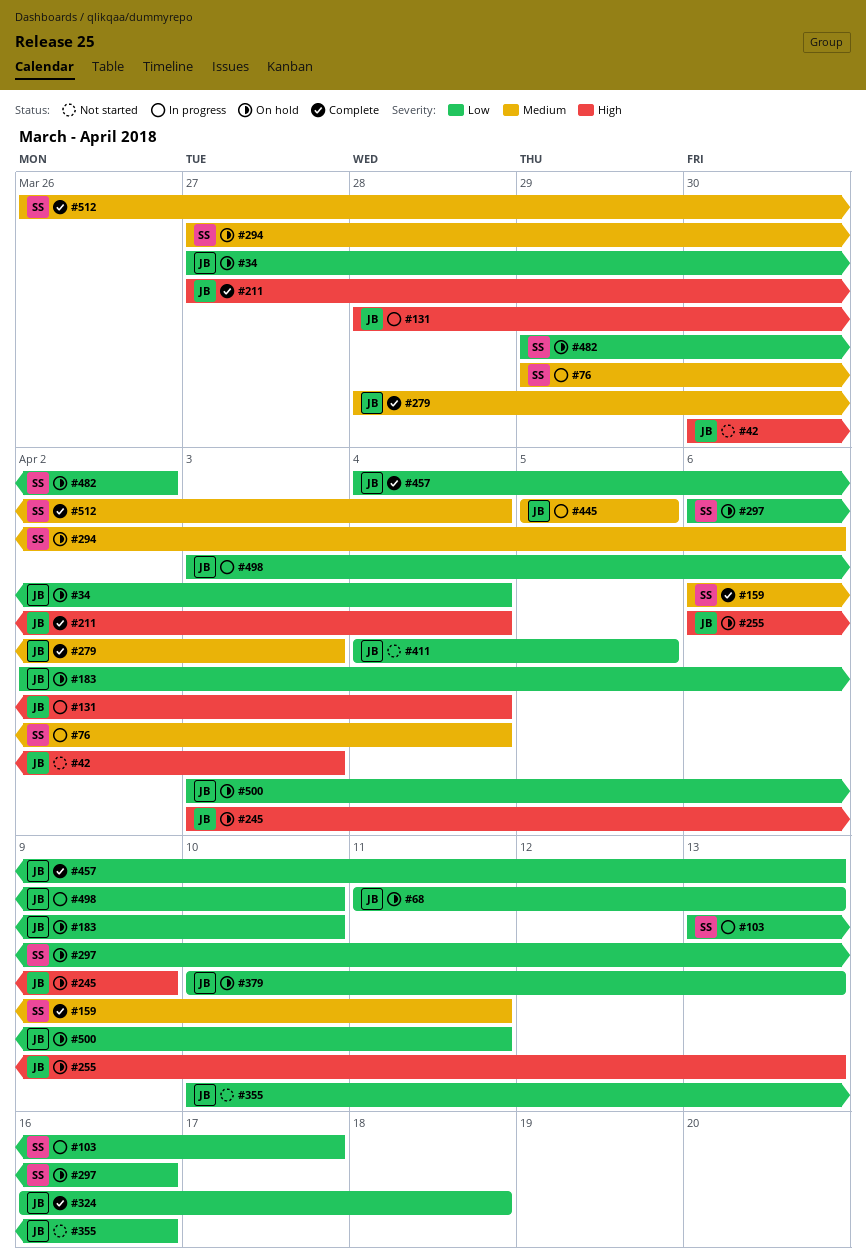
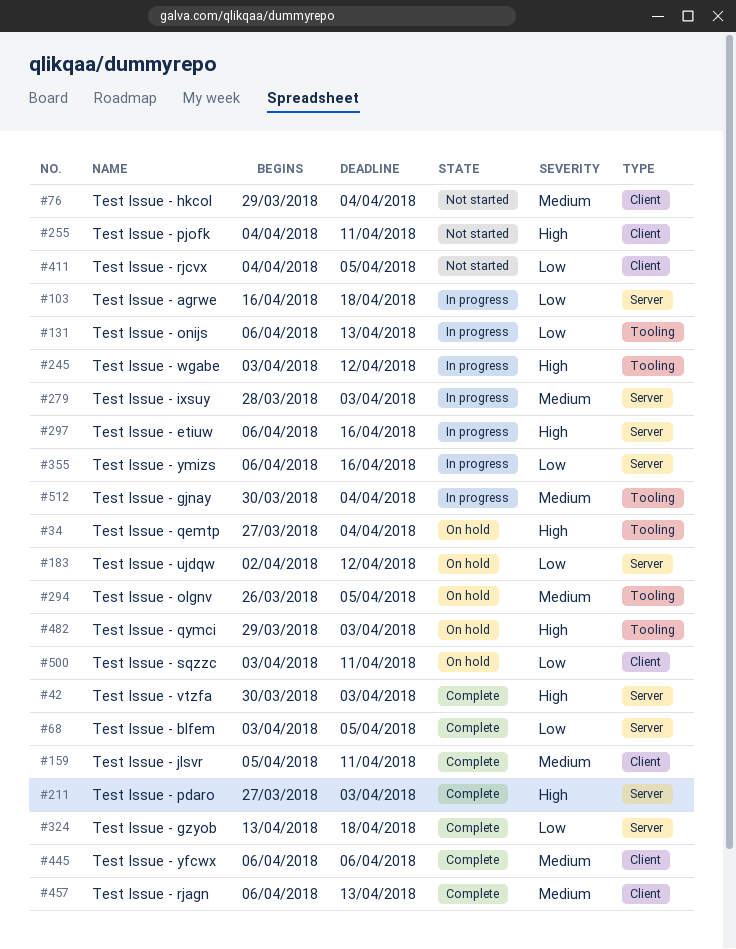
#34, priority: Low -> High
#42, status: Not started -> Complete
#68, status: On hold -> Complete
#68, start: Apr 11 -> Apr 3
#68, due: Apr 13 -> Apr 5
#76, status: In progress -> Not started
#103, start: Apr 13 -> Apr 16
#103, due: Apr 17 -> Apr 18
#131, priority: High -> Low
#131, start: Mar 28 -> Apr 6
#131, due: Apr 4 -> Apr 13
#159, start: Apr 6 -> Apr 5
#183, due: Apr 10 -> Apr 12
#211, due: Apr 4 -> Apr 3
#245, status: On hold -> In progress
#245, due: Apr 9 -> Apr 12
#255, status: On hold -> Not started
#255, start: Apr 6 -> Apr 4
#255, due: Apr 13 -> Apr 11
#279, status: Complete -> In progress
#294, start: Mar 27 -> Mar 26
#294, due: Apr 6 -> Apr 5
#297, status: On hold -> In progress
#297, priority: Low -> High
#324, start: Apr 16 -> Apr 13
#355, status: Not started -> In progress
#355, start: Apr 10 -> Apr 6
#379: present -> none
#445, status: In progress -> Complete
#445, start: Apr 5 -> Apr 6
#445, due: Apr 5 -> Apr 6
#457, priority: Low -> Medium
#457, start: Apr 4 -> Apr 6
#482, priority: Low -> High
#482, due: Apr 2 -> Apr 3
#498: present -> none
#512, status: Complete -> In progress
#512, start: Mar 26 -> Mar 30

